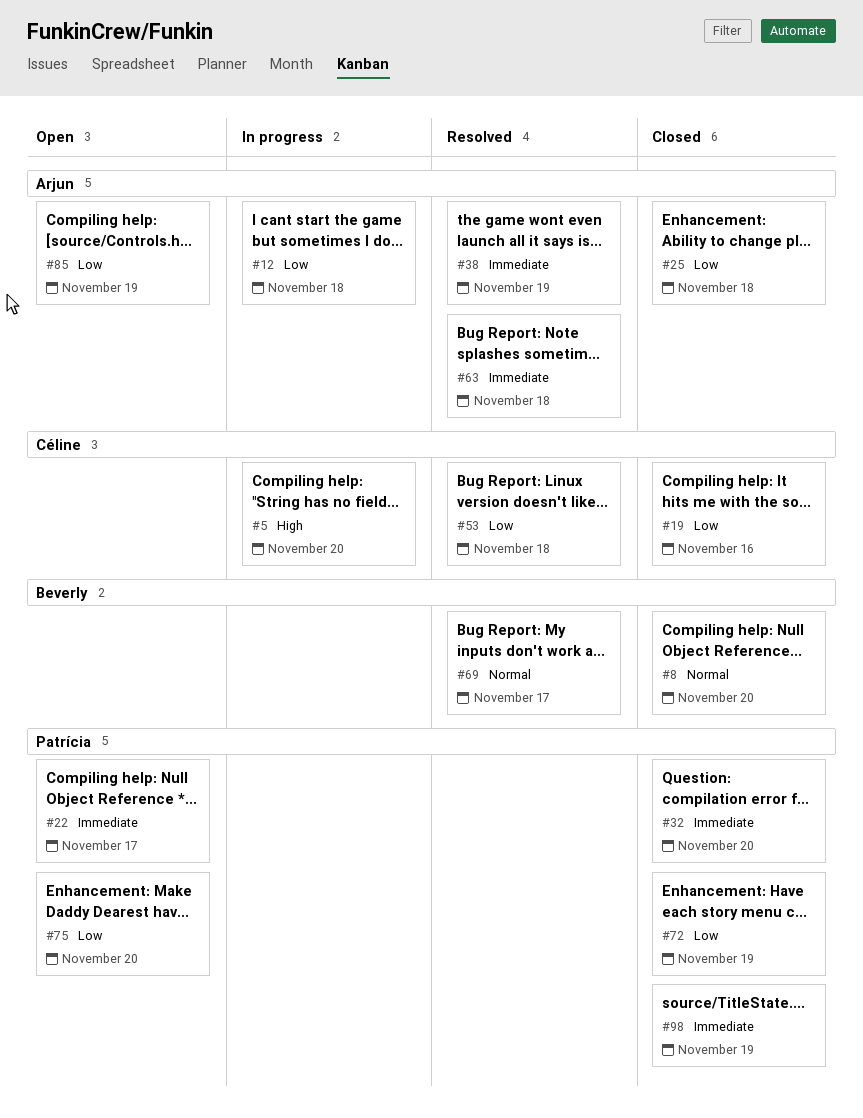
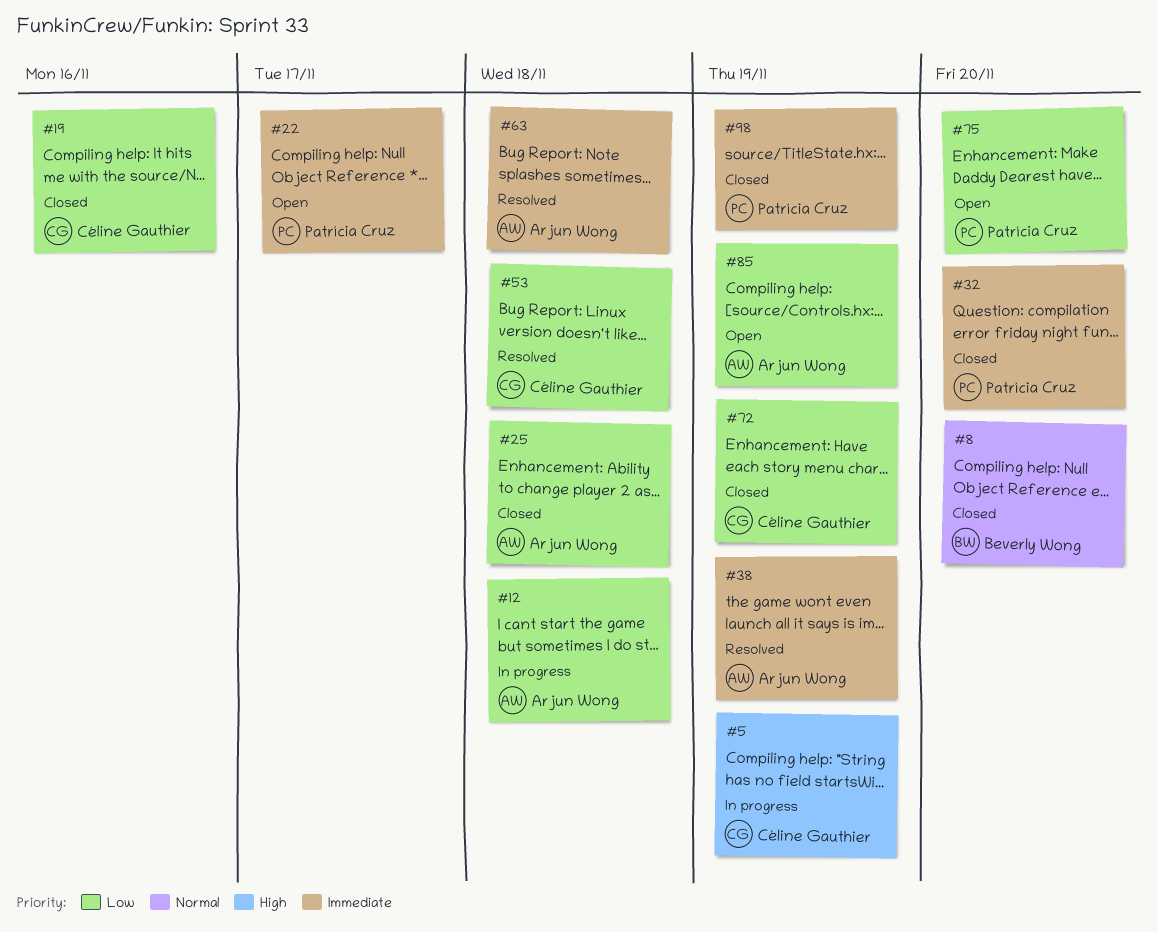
#5, due: Nov 20 -> Nov 19
#69: present -> none
#72, owner: Patrícia Cruz -> Céline Gauthier

